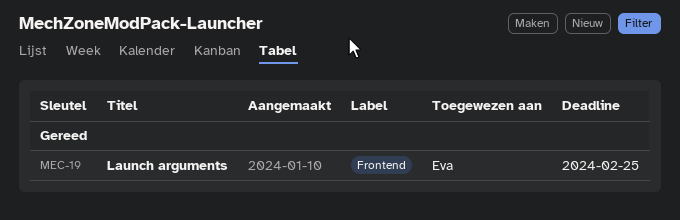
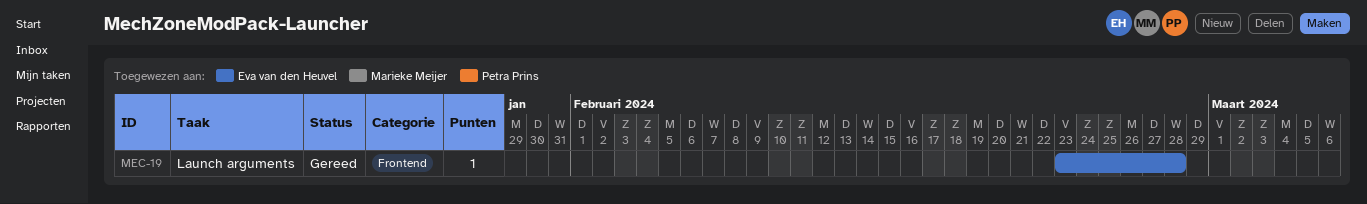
MEC-19, due: Feb 25 -> Feb 28

